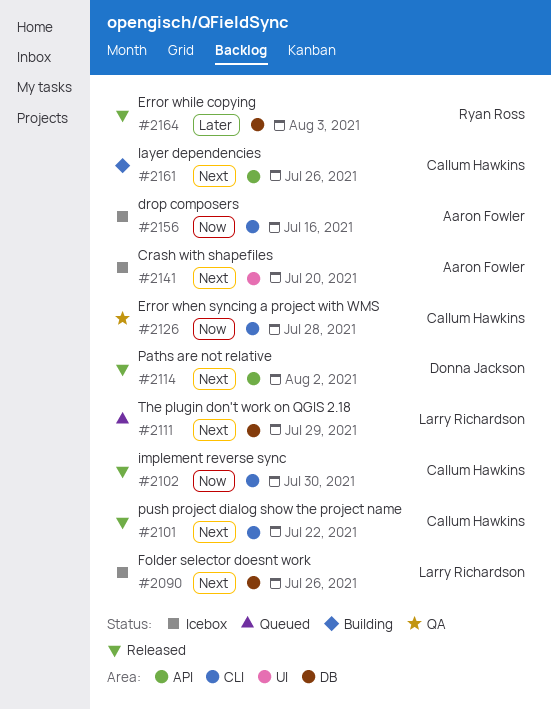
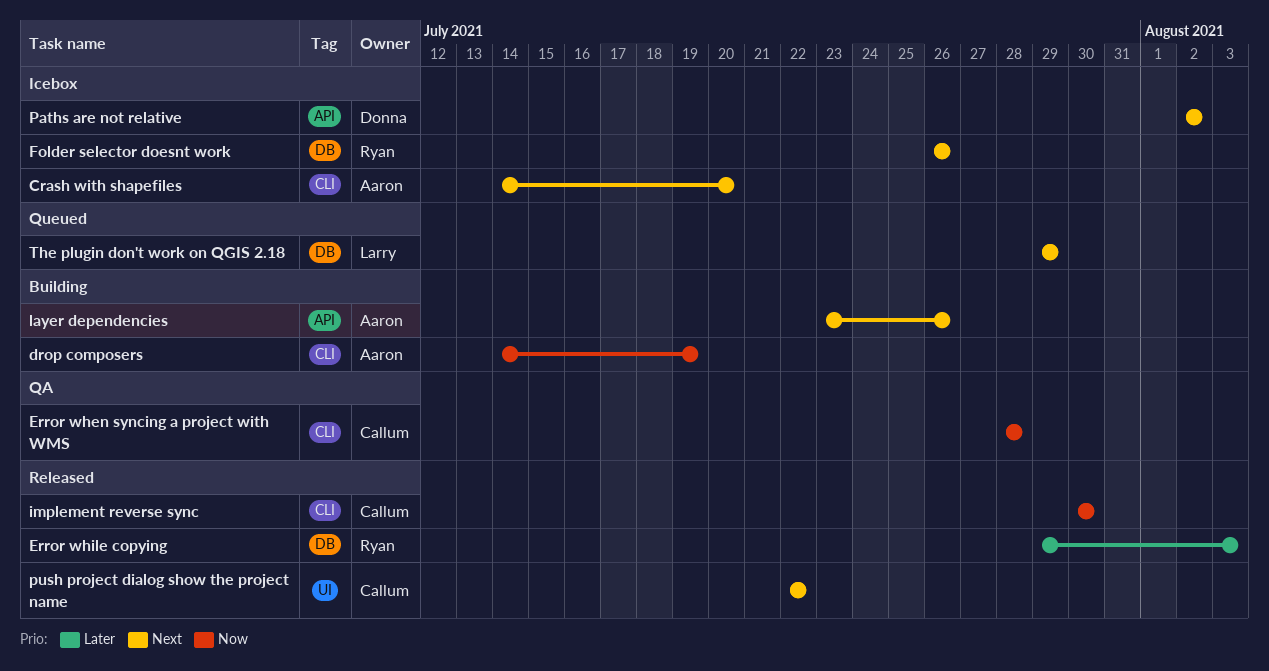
Crash with shapefiles, label: UI -> CLI
drop composers, status: Icebox -> Building
drop composers, due: Jul 16 -> Jul 19
Folder selector doesnt work, owner: Larry Richardson -> Ryan Ross
layer dependencies, owner: Callum Hawkins -> Aaron Fowler
Paths are not relative, status: Released -> Icebox
push project dialog show the project name, label: CLI -> UI

